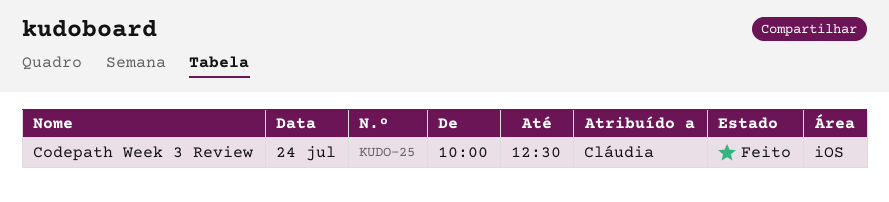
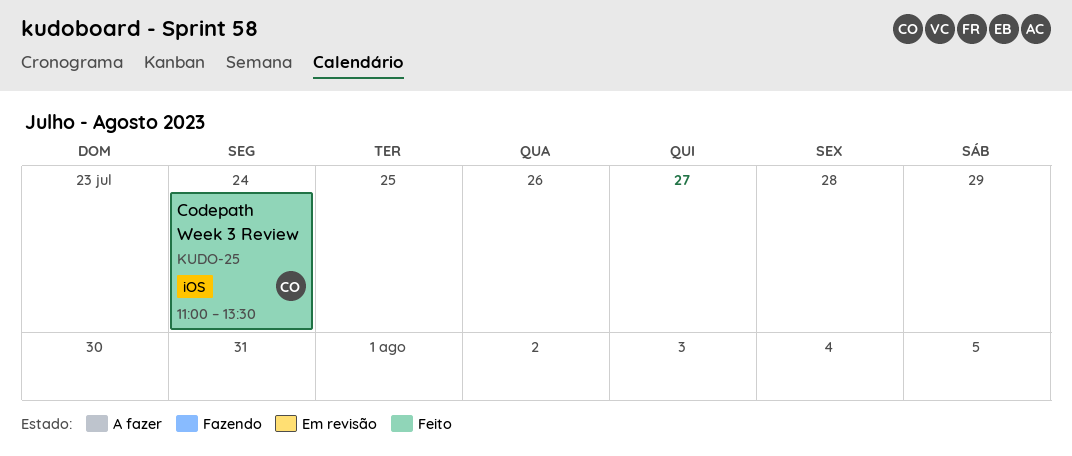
KUDO-25, begins: 10:00 -> 11:00
KUDO-25, ends: 12:30 -> 13:30

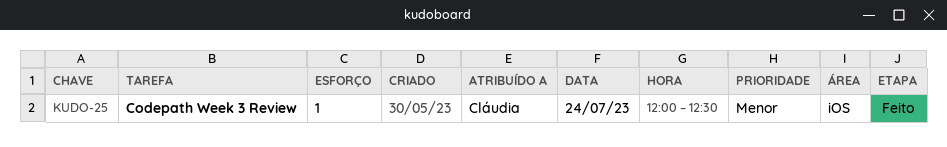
KUDO-25, begins: 11:00 -> 12:00
KUDO-25, ends: 13:30 -> 12:30

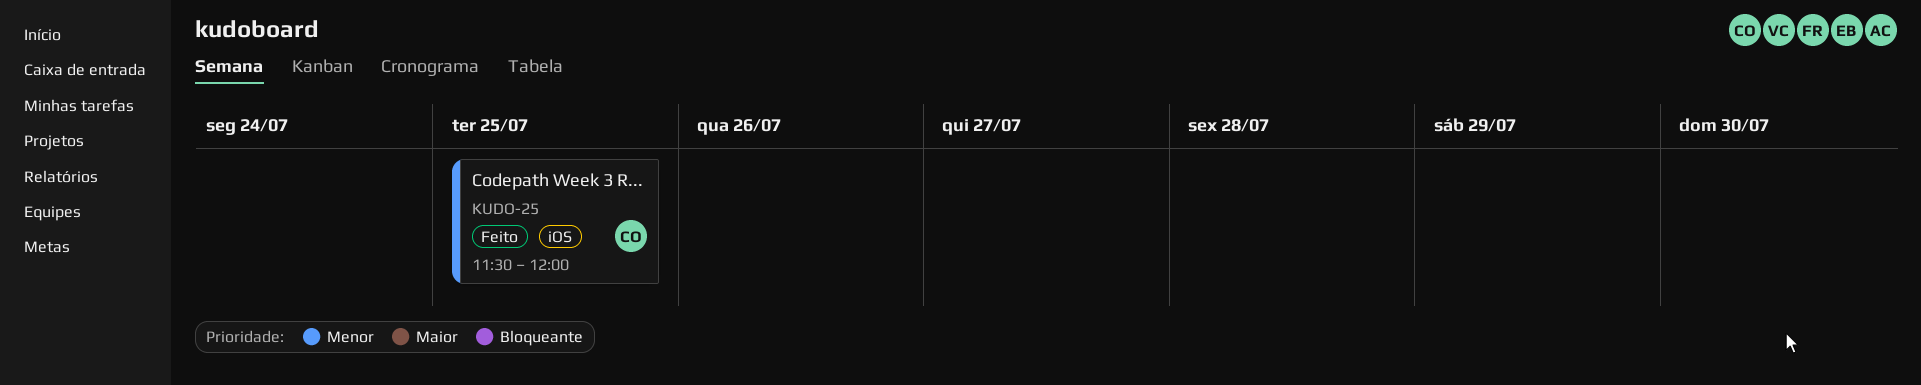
KUDO-25, day: Jul 24 -> Jul 25
KUDO-25, begins: 12:00 -> 11:30
KUDO-25, ends: 12:30 -> 12:00

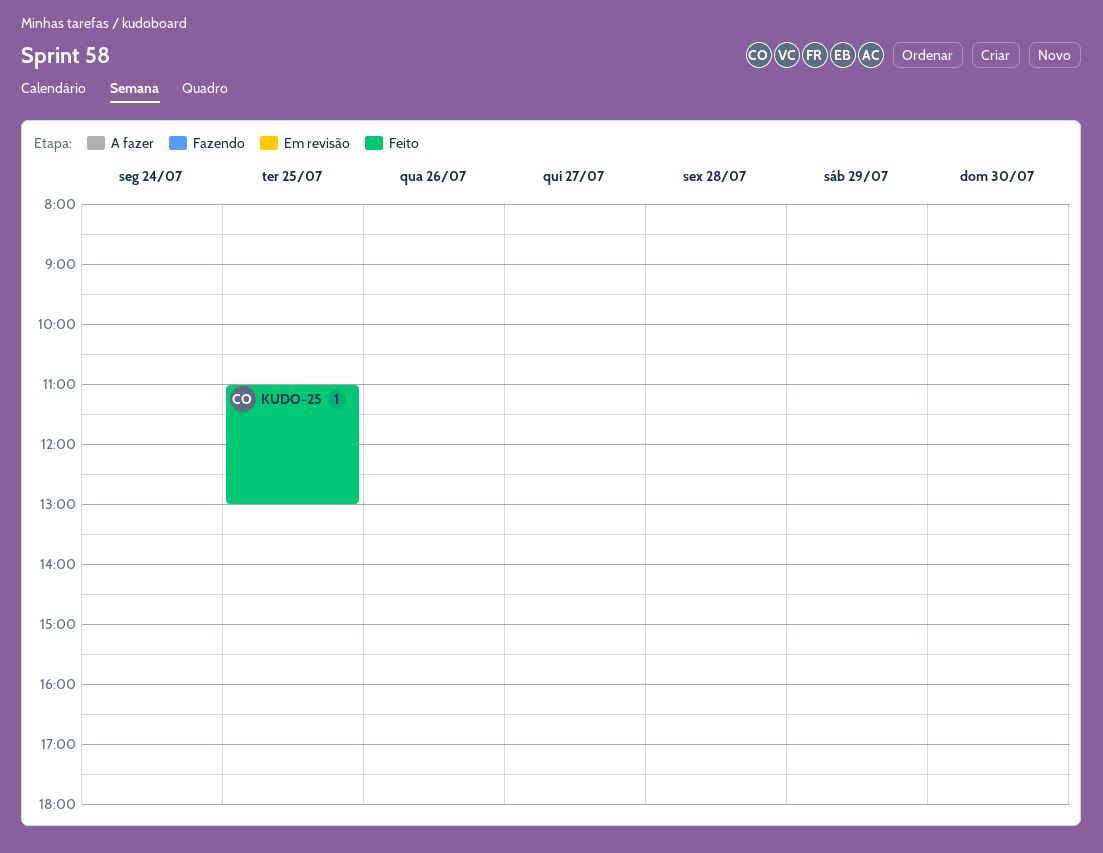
KUDO-25, begins: 11:30 -> 11:00
KUDO-25, ends: 12:00 -> 13:00

